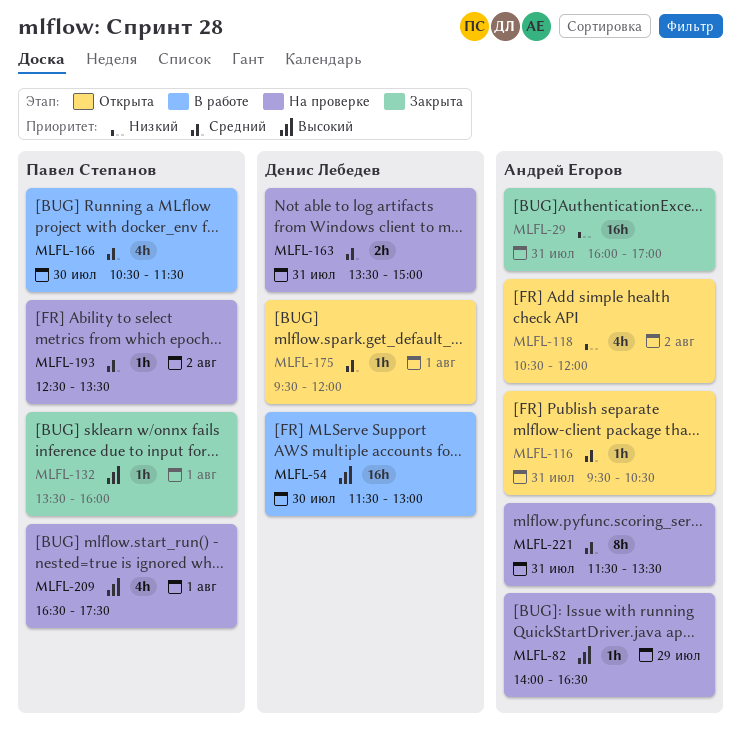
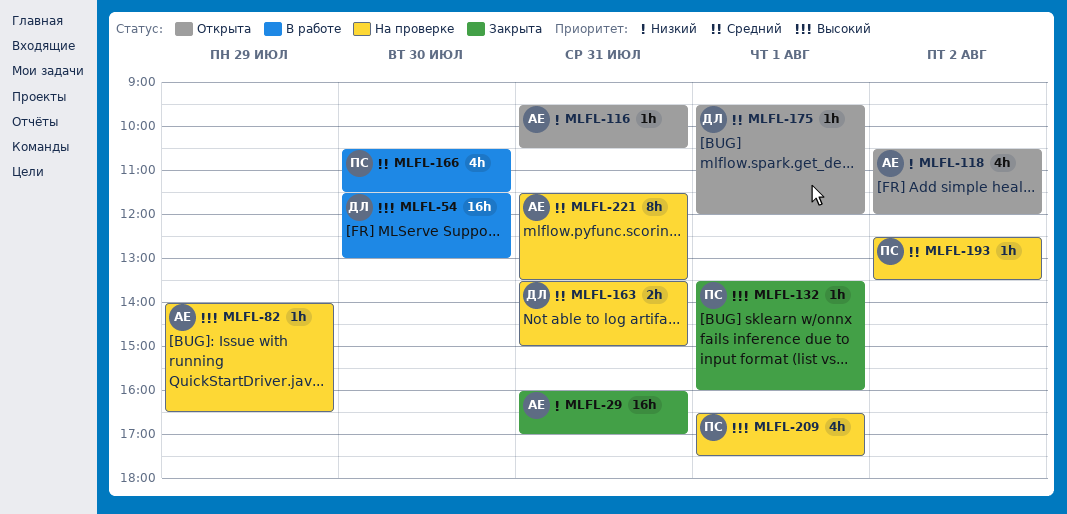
MLFL-116, priority: Средний -> Низкий

